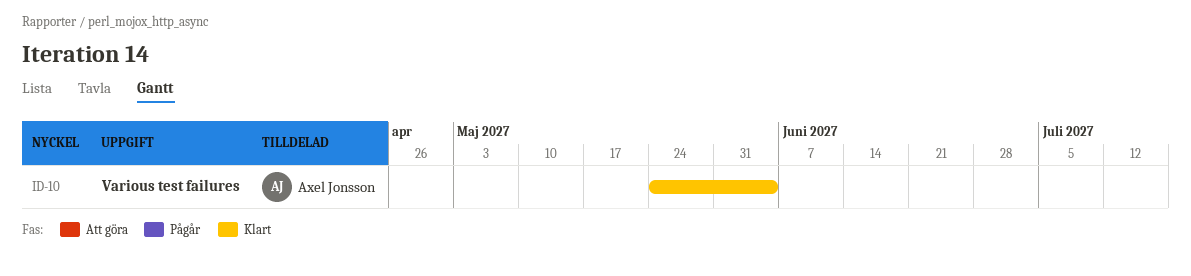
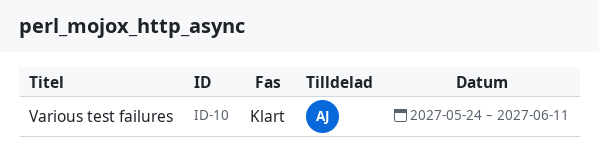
ID-10, due: Jun 4 -> Jun 11

